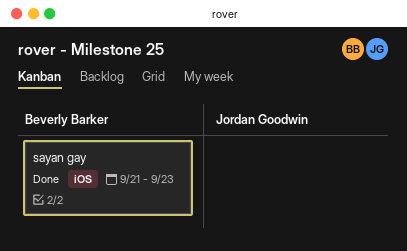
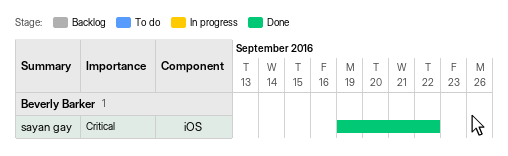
sayan gay, start: Sep 21 -> Sep 19
sayan gay, due: Sep 23 -> Sep 22

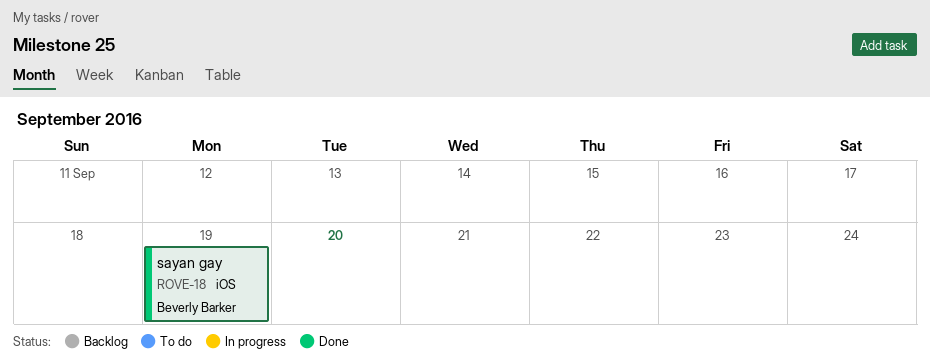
sayan gay, due: Sep 22 -> Sep 19

